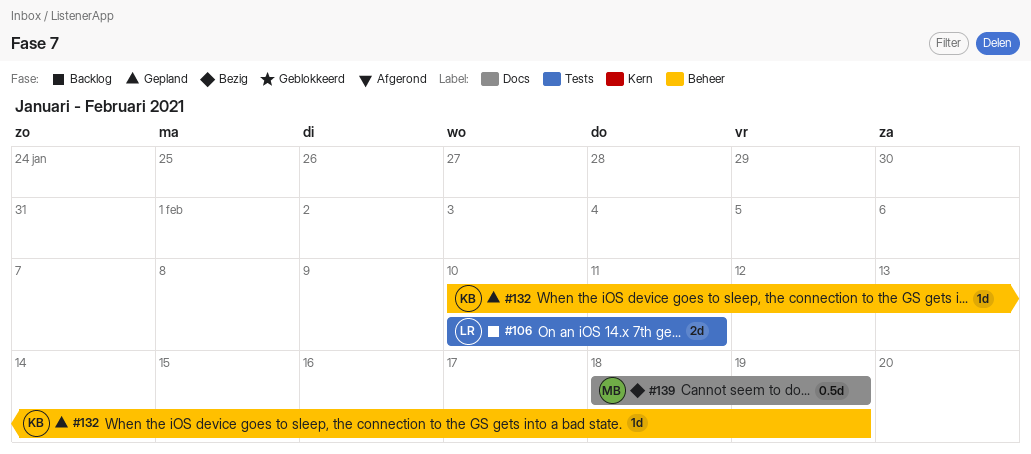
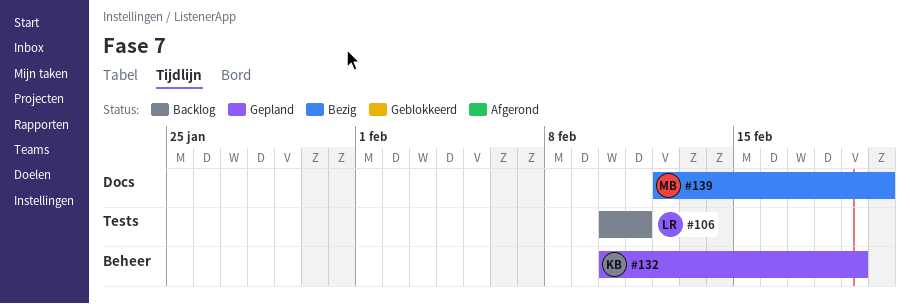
#139, start: Feb 18 -> Feb 12
#139, due: Feb 19 -> Feb 20

